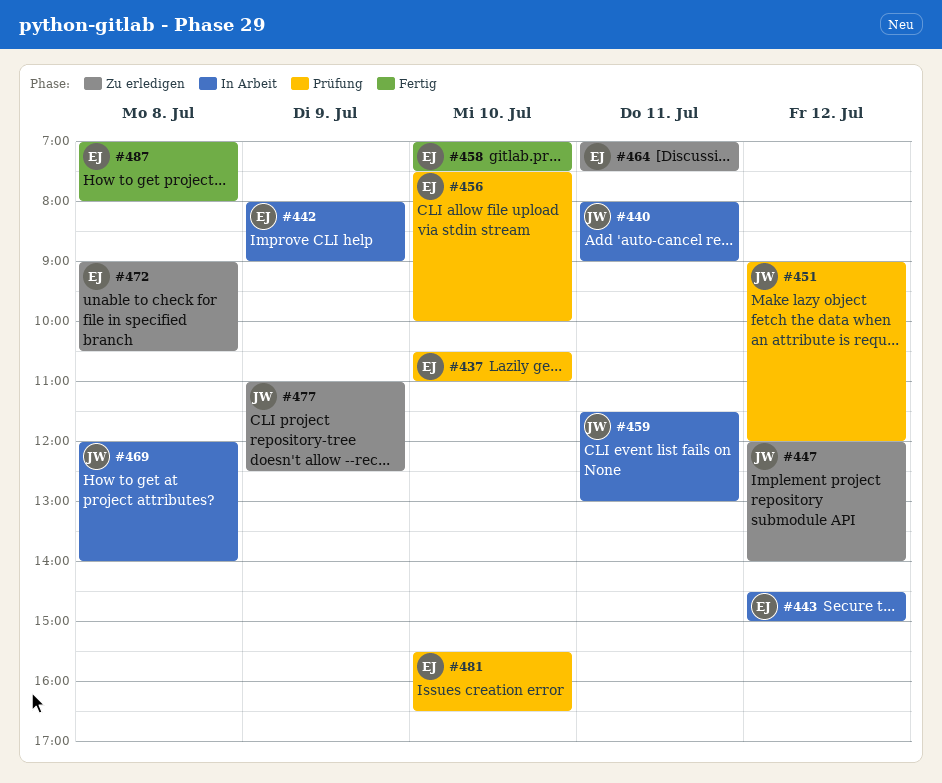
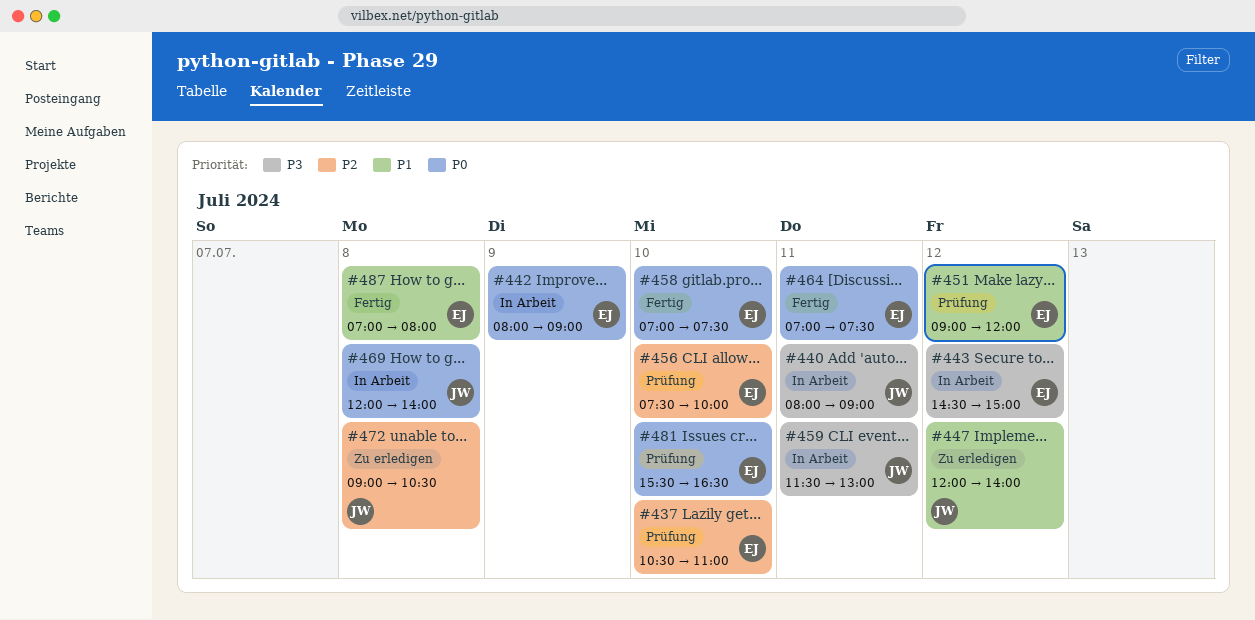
#451, owner: JW -> EJ
#464, status: Zu erledigen -> Fertig
#472, owner: EJ -> JW
#477: present -> none

